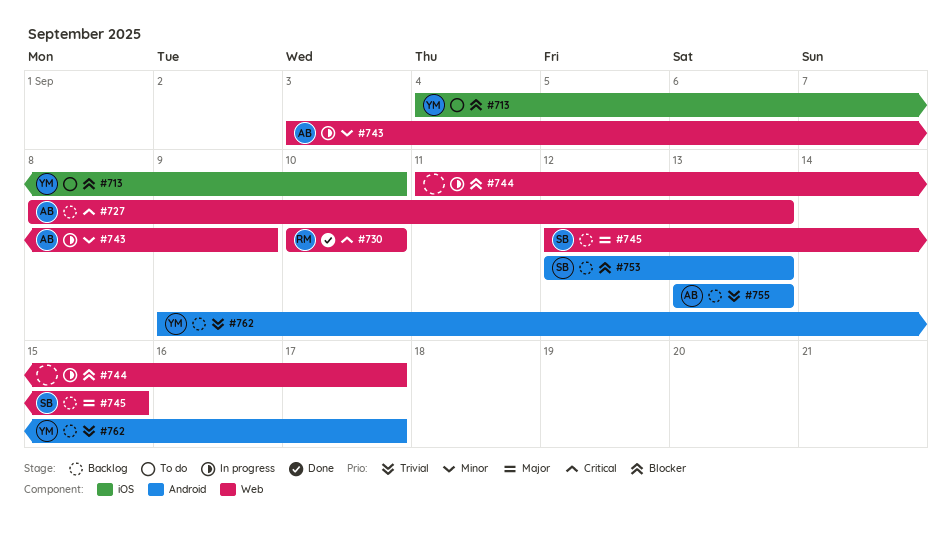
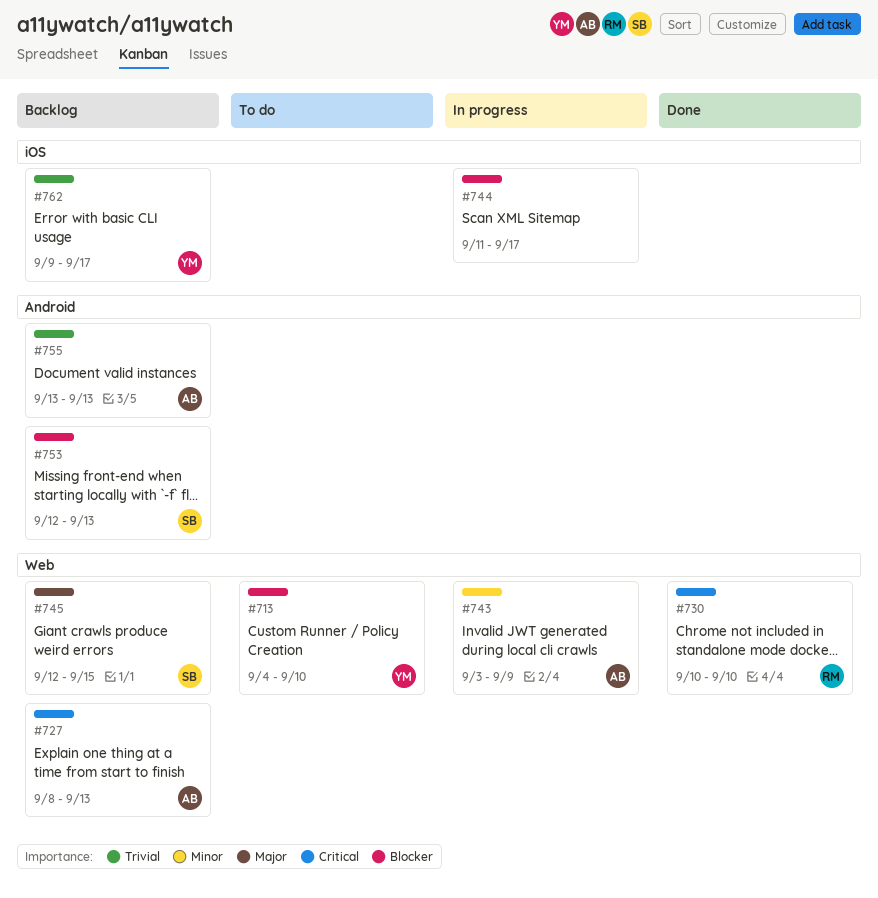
#713, label: iOS -> Web
#744, label: Web -> iOS
#762, label: Android -> iOS

